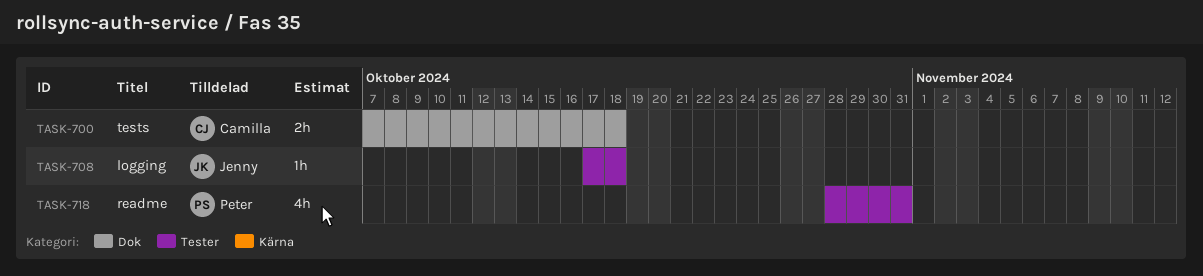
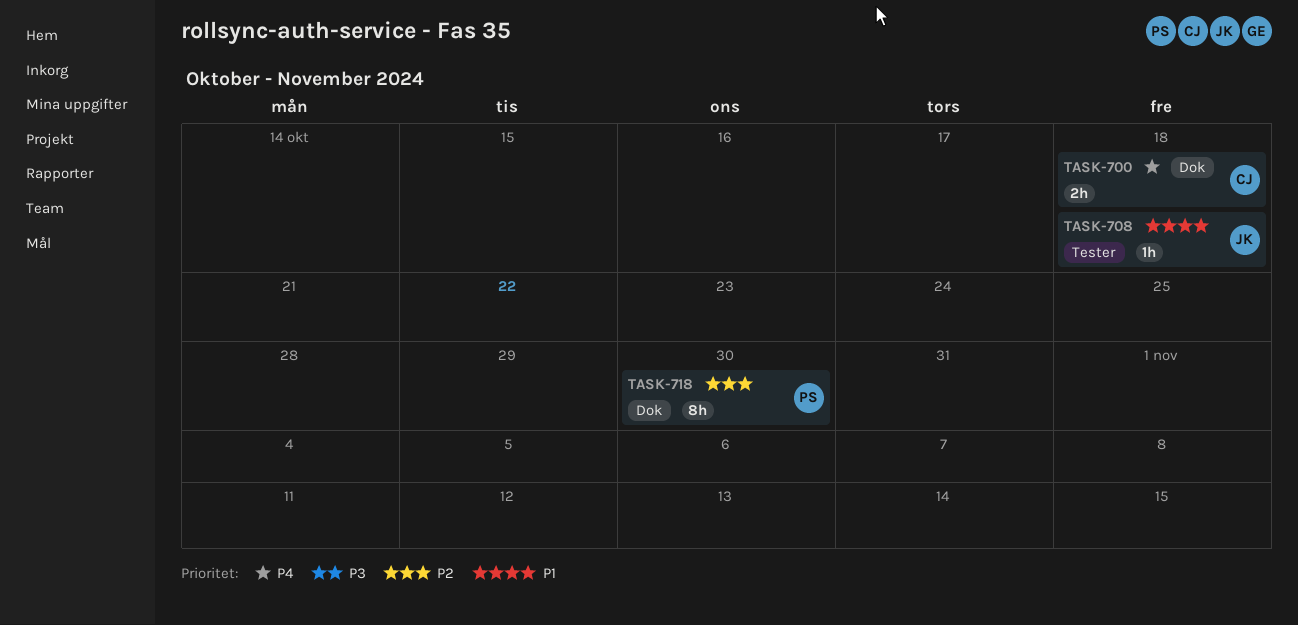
TASK-718, label: Tester -> Dok
TASK-718, estimate: 4h -> 8h
TASK-718, due: Oct 31 -> Oct 30

